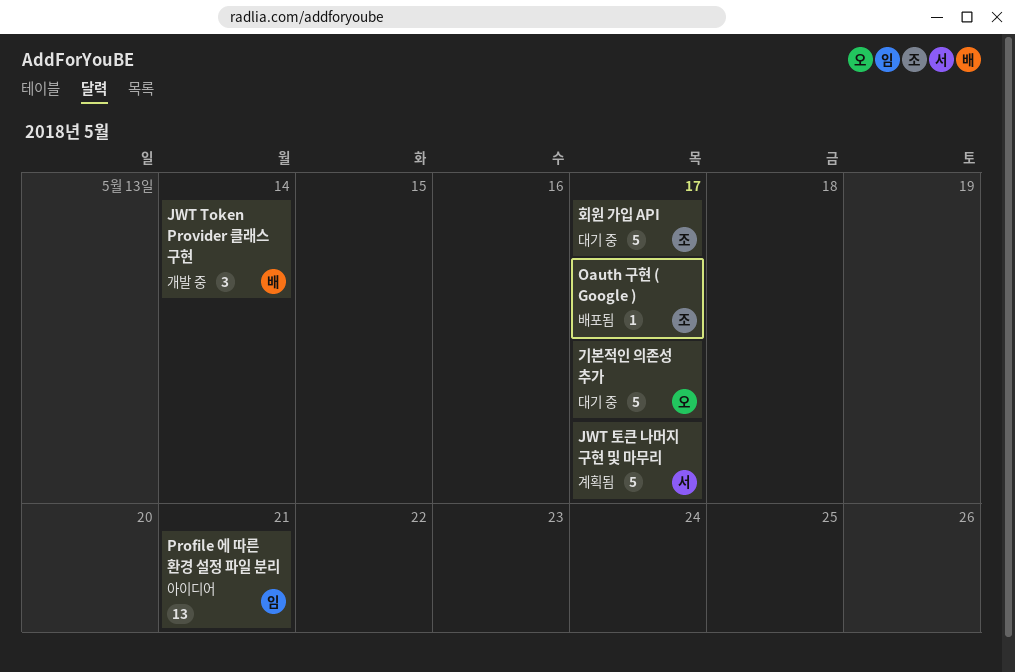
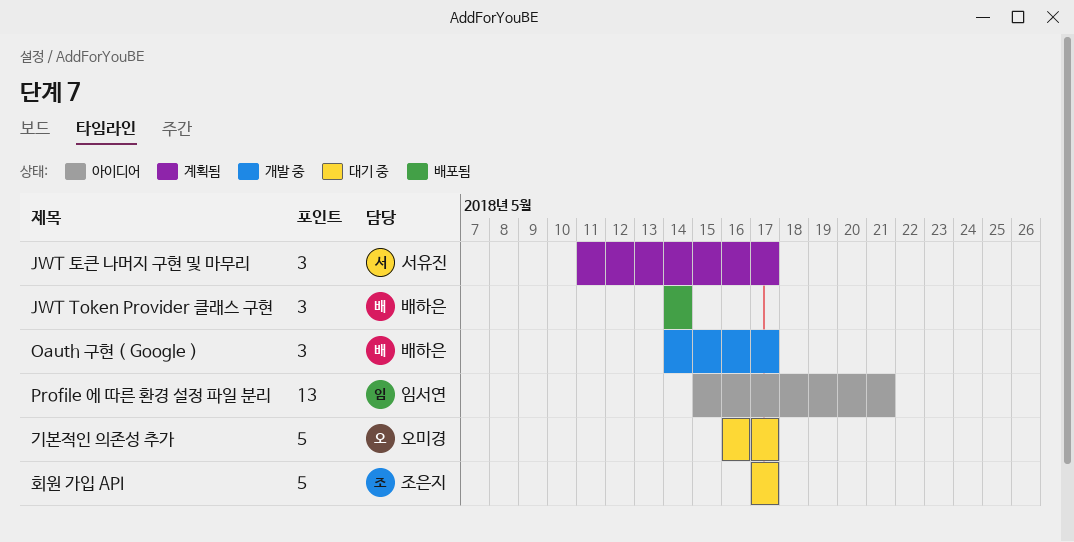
JWT Token Provider 클래스 구현, status: 개발 중 -> 배포됨
JWT 토큰 나머지 구현 및 마무리, estimate: 5 -> 3
Oauth 구현 ( Google ), status: 배포됨 -> 개발 중
Oauth 구현 ( Google ), owner: 조은지 -> 배하은
Oauth 구현 ( Google ), estimate: 1 -> 3

